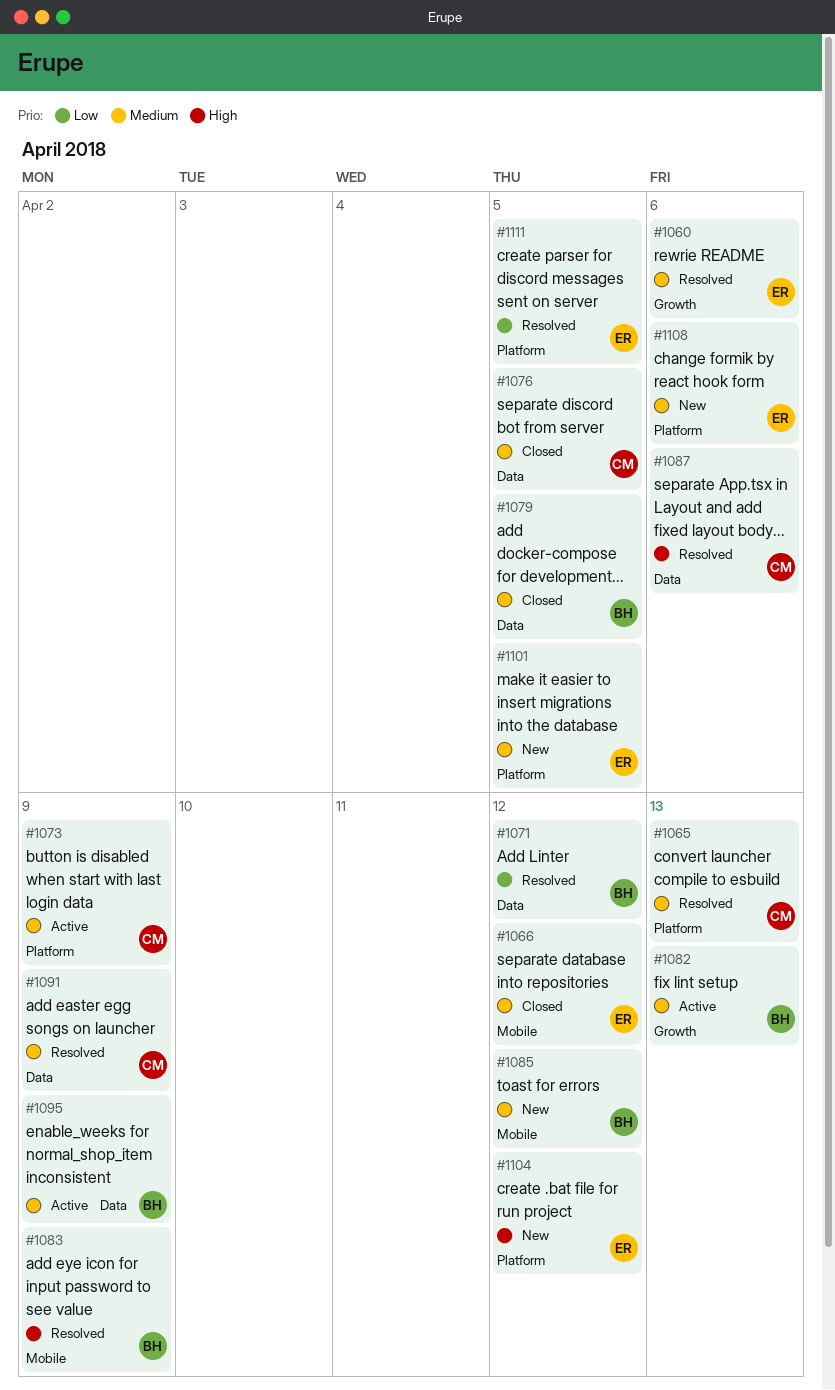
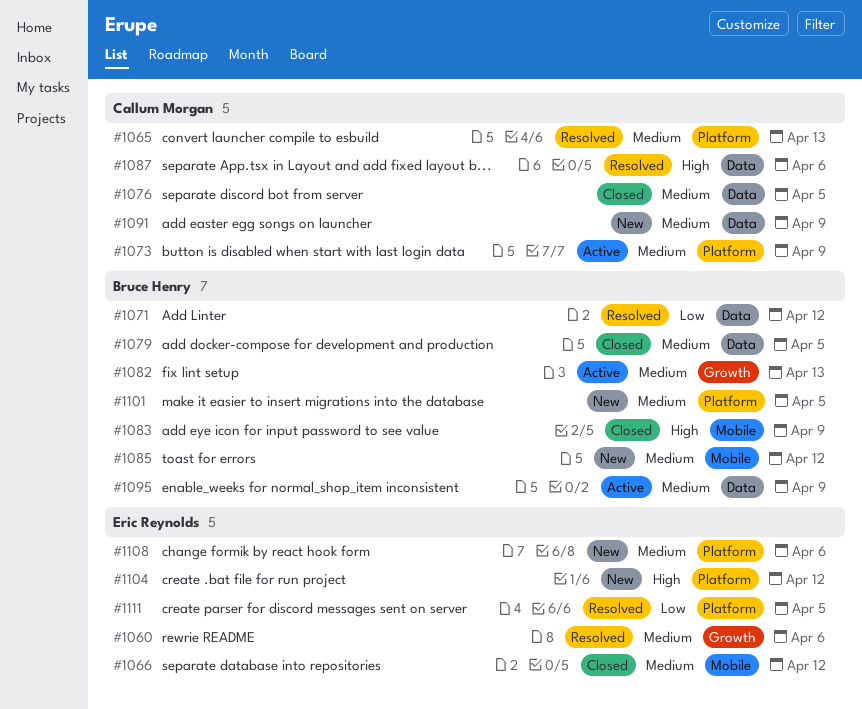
#1083, status: Resolved -> Closed
#1091, status: Resolved -> New
#1101, owner: Eric Reynolds -> Bruce Henry

